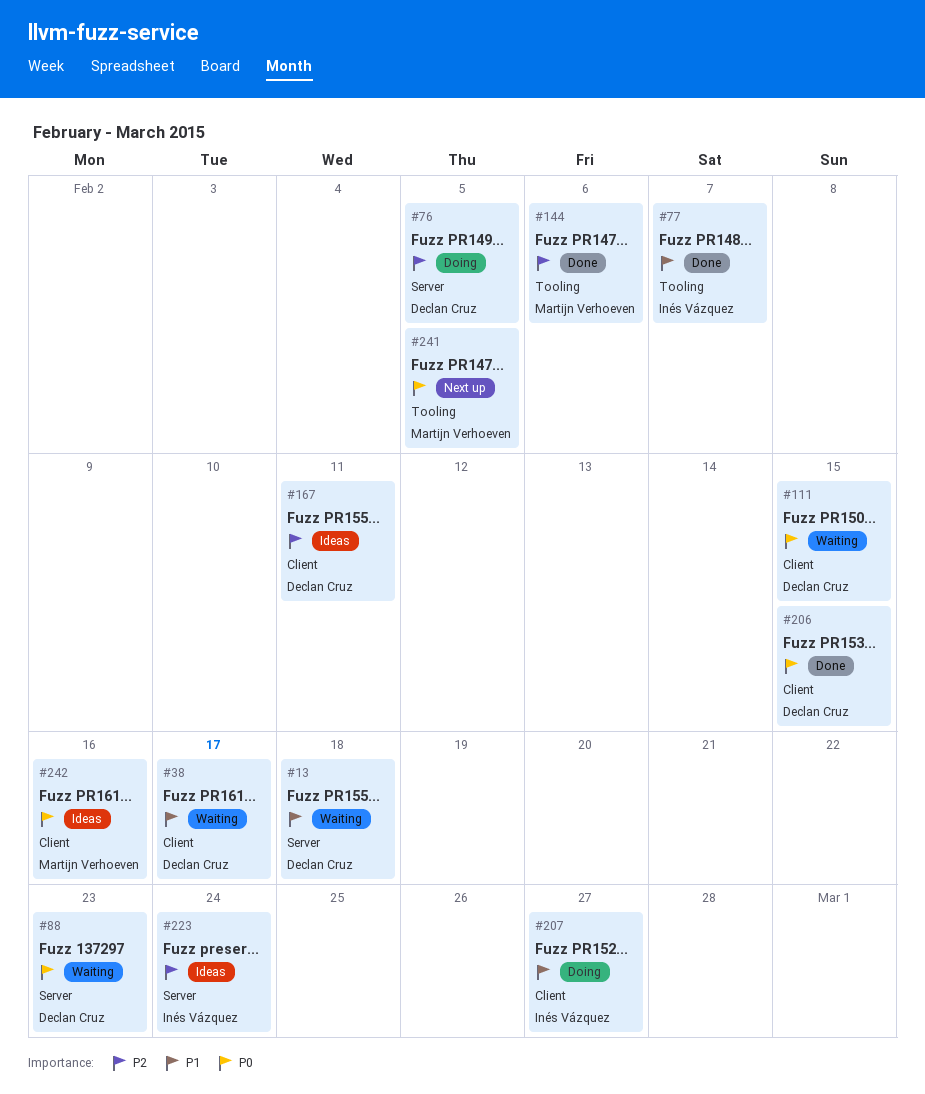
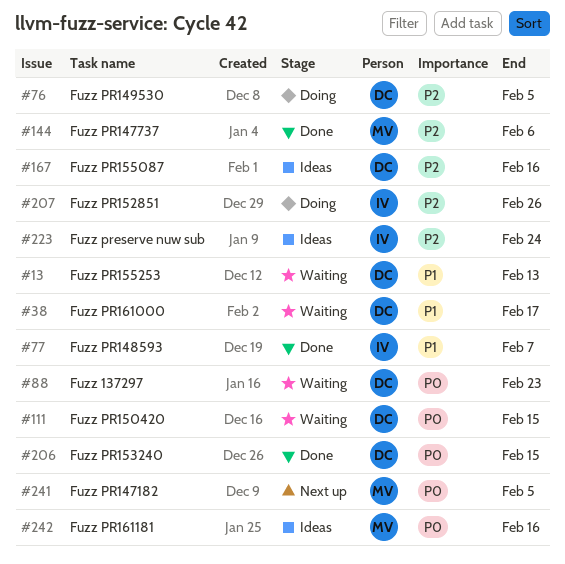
#13, due: Feb 18 -> Feb 13
#167, due: Feb 11 -> Feb 16
#207, priority: P1 -> P2
#207, due: Feb 27 -> Feb 26

